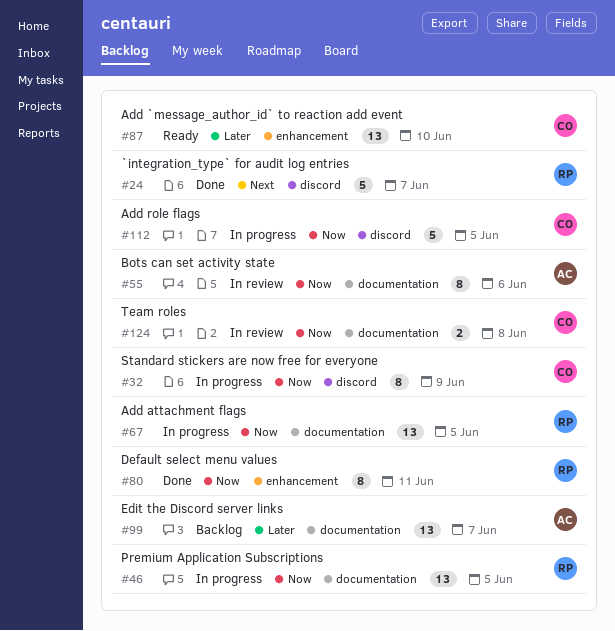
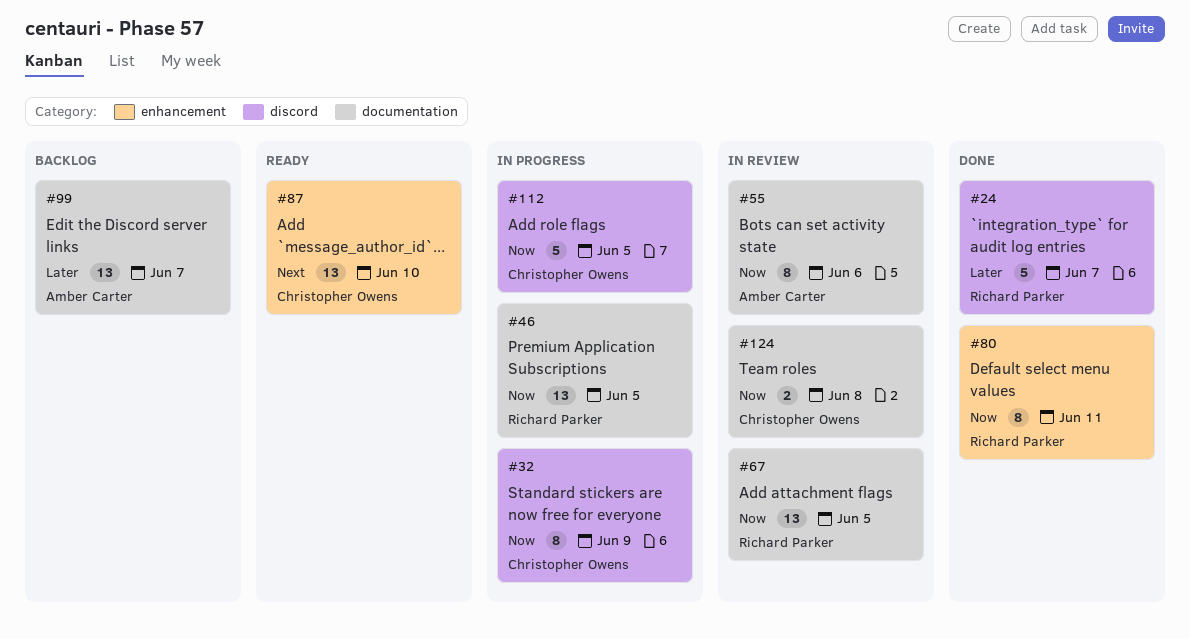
#24, priority: Next -> Later
#67, status: In progress -> In review
#87, priority: Later -> Next

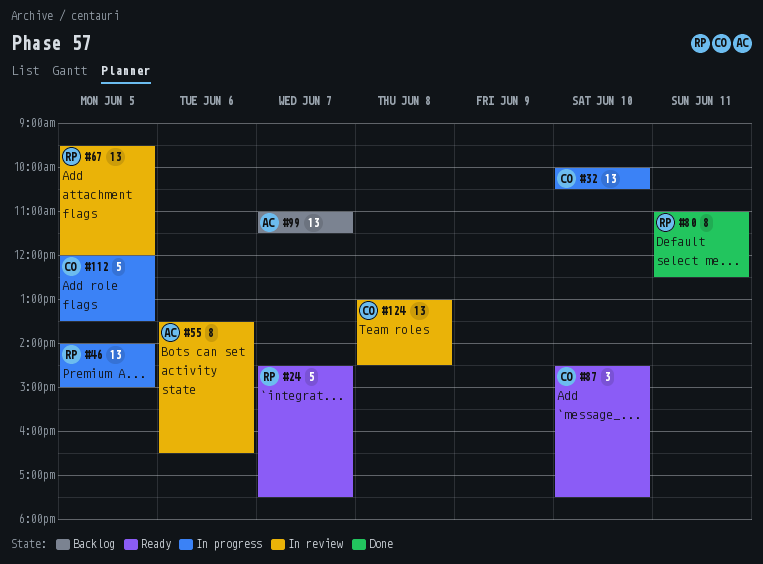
#24, status: Done -> Ready
#32, estimate: 8 -> 13
#32, day: Jun 9 -> Jun 10
#87, estimate: 13 -> 3
#124, estimate: 2 -> 13

